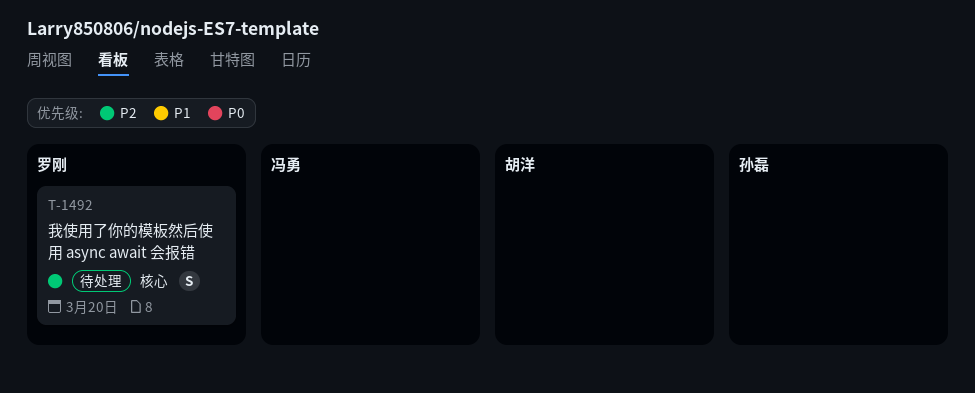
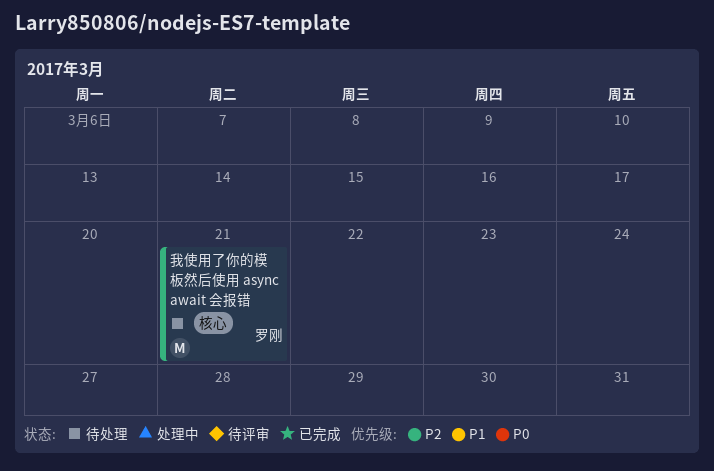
我使用了你的模板然后使用 async await 会报错, estimate: S -> M
我使用了你的模板然后使用 async await 会报错, due: Mar 20 -> Mar 21

